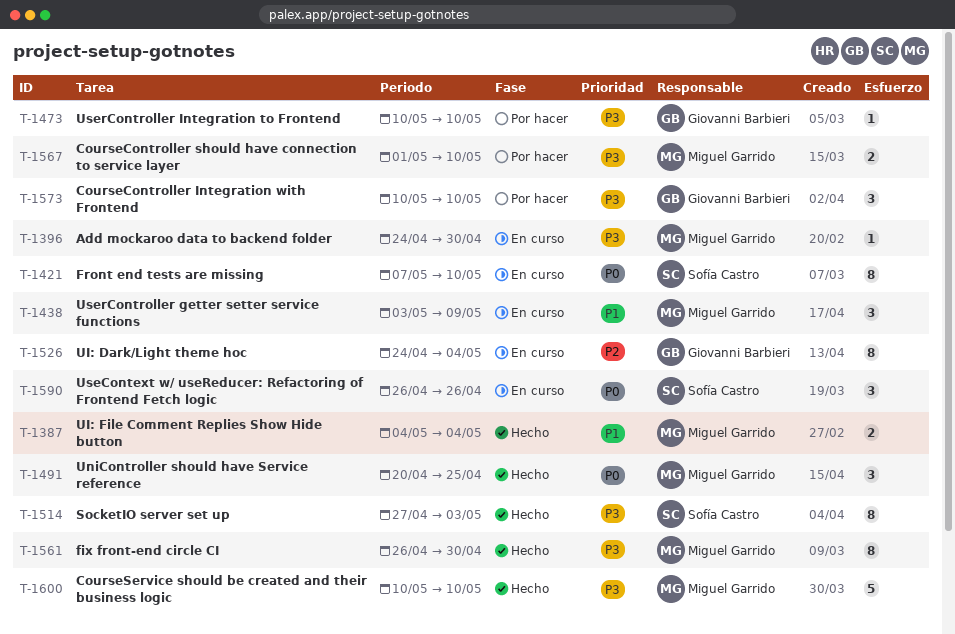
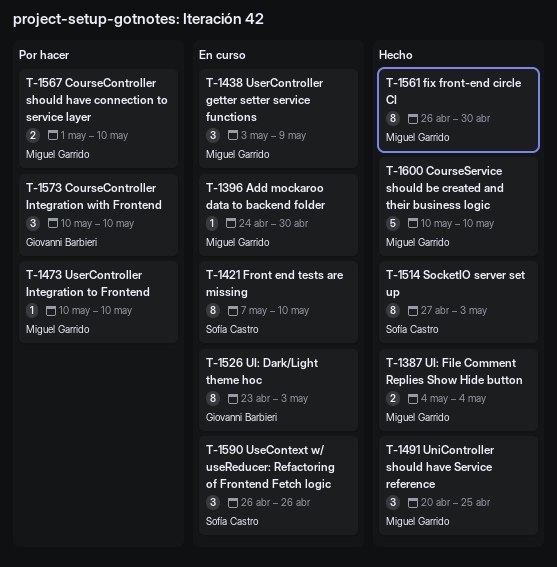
T-1473, owner: Giovanni Barbieri -> Miguel Garrido
T-1526, start: Apr 24 -> Apr 23
T-1526, due: May 4 -> May 3

